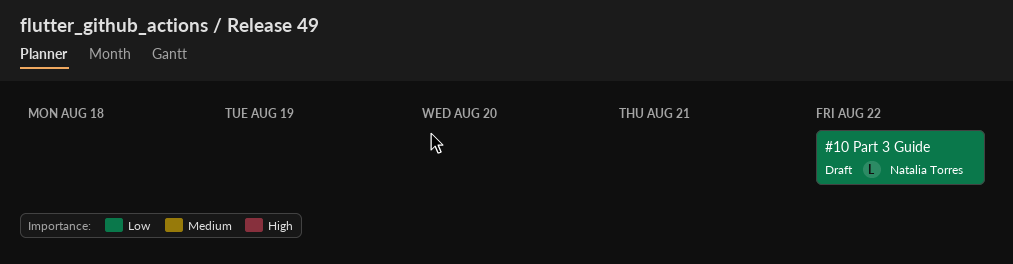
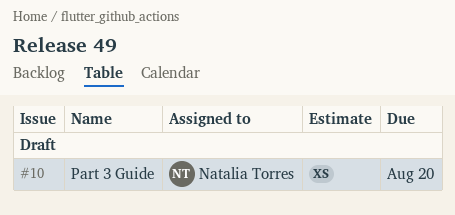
#10, estimate: L -> XS
#10, due: Aug 22 -> Aug 20

